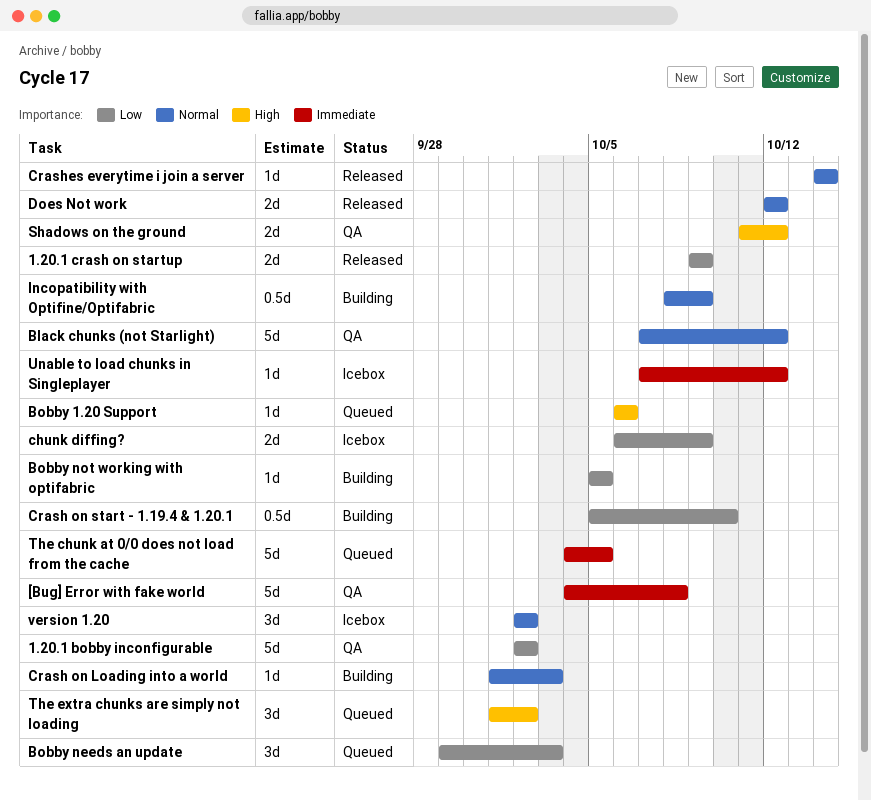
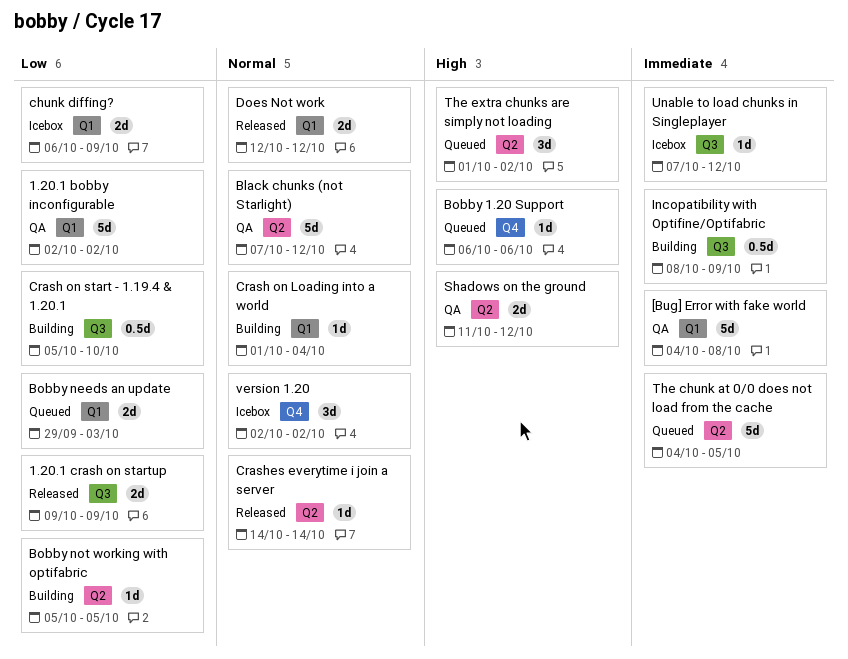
Bobby needs an update, estimate: 3d -> 2d
Crash on Loading into a world, due: Oct 3 -> Oct 4
Incopatibility with Optifine/Optifabric, priority: Normal -> Immediate

